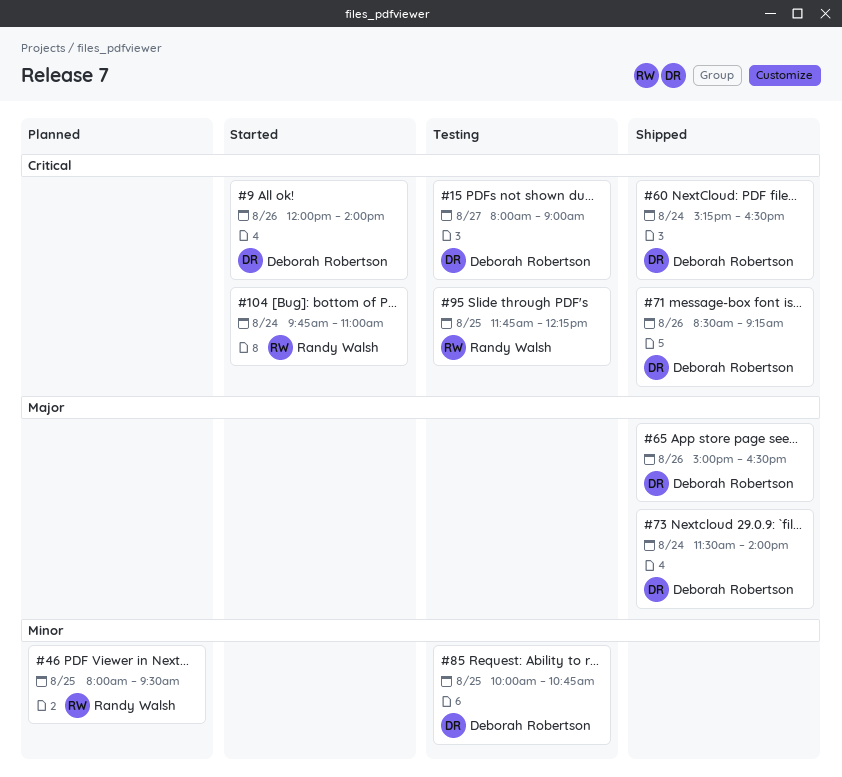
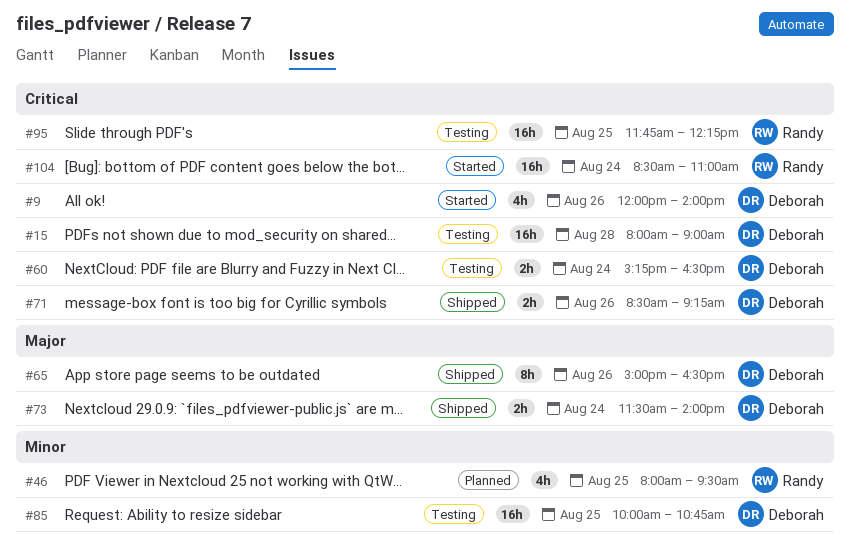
#15, day: Aug 27 -> Aug 28
#60, status: Shipped -> Testing
#104, begins: 09:45 -> 08:30

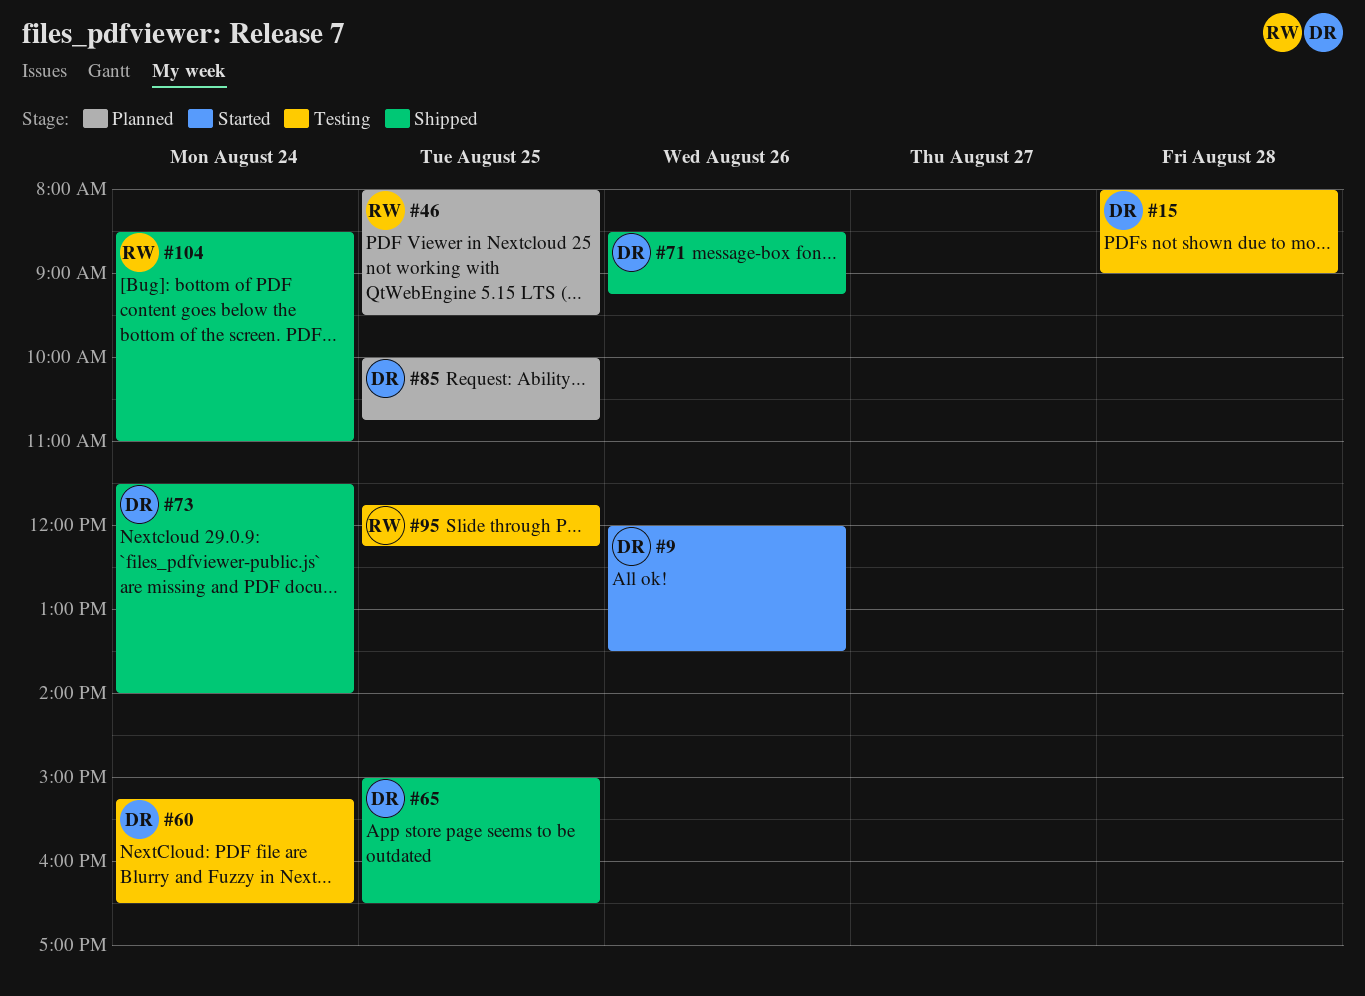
#9, ends: 14:00 -> 13:30
#65, day: Aug 26 -> Aug 25
#85, status: Testing -> Planned
#104, status: Started -> Shipped

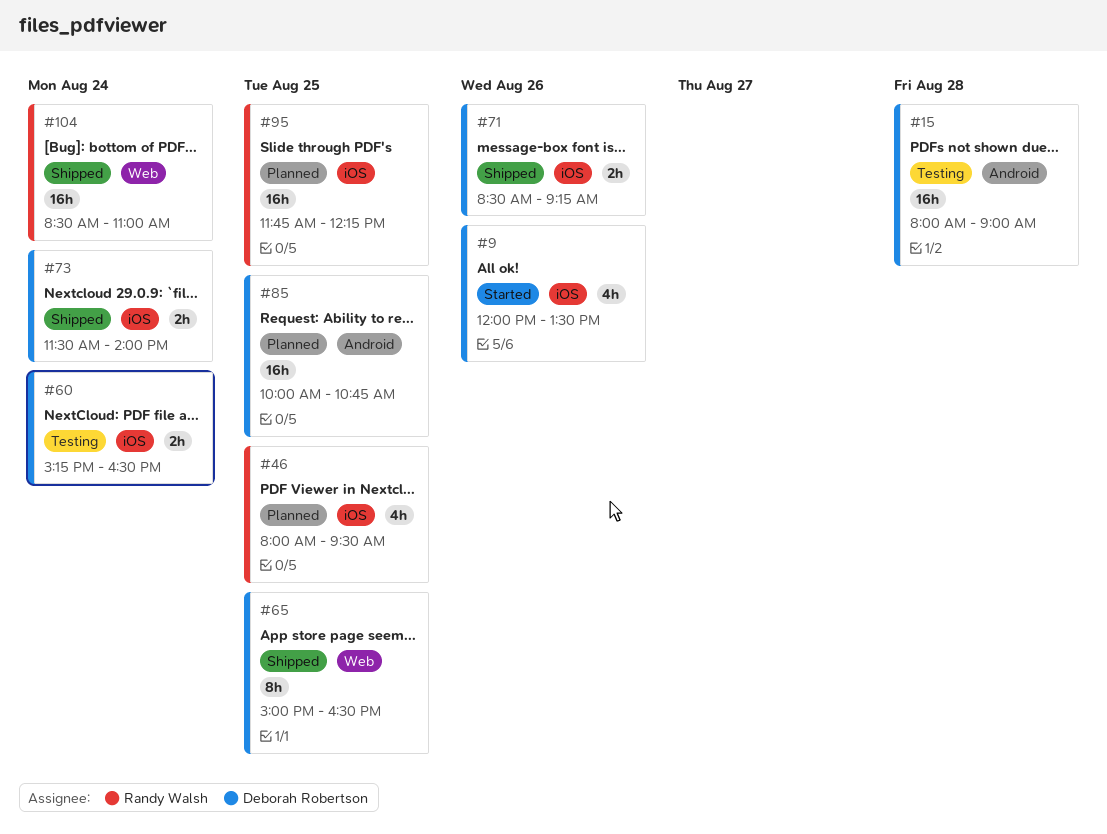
#95, status: Testing -> Planned

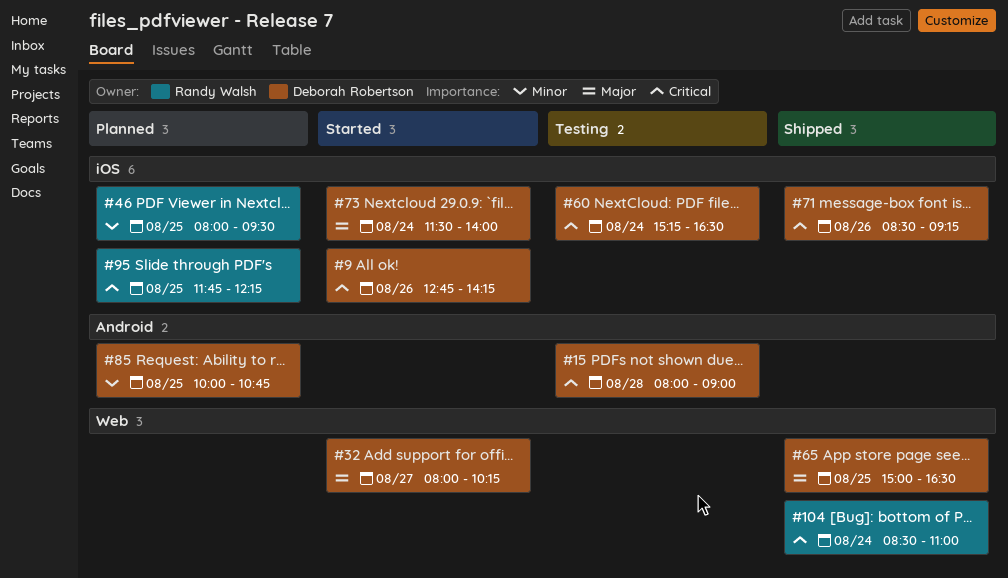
#9, begins: 12:00 -> 12:45
#9, ends: 13:30 -> 14:15
#32: none -> present
#73, status: Shipped -> Started

